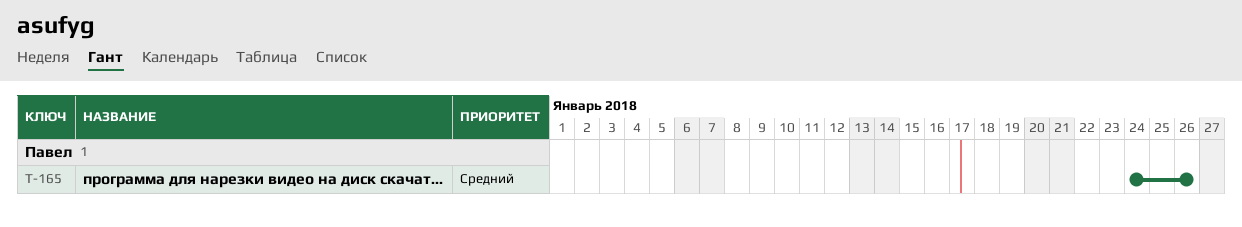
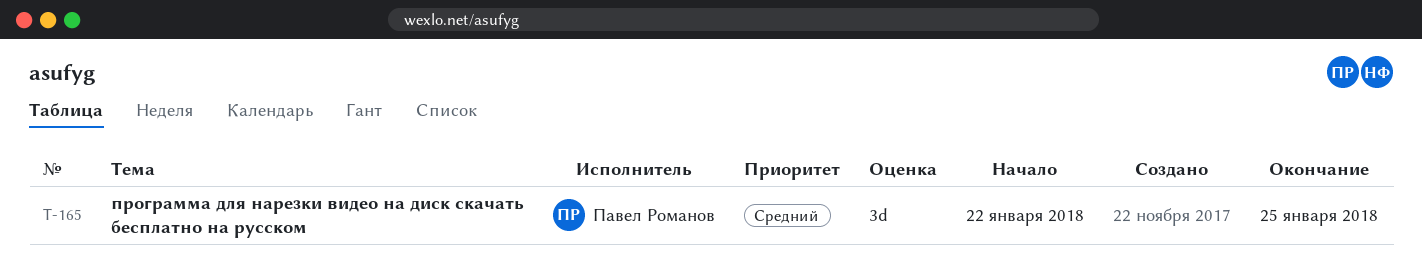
T-165, start: Jan 24 -> Jan 22
T-165, due: Jan 26 -> Jan 25

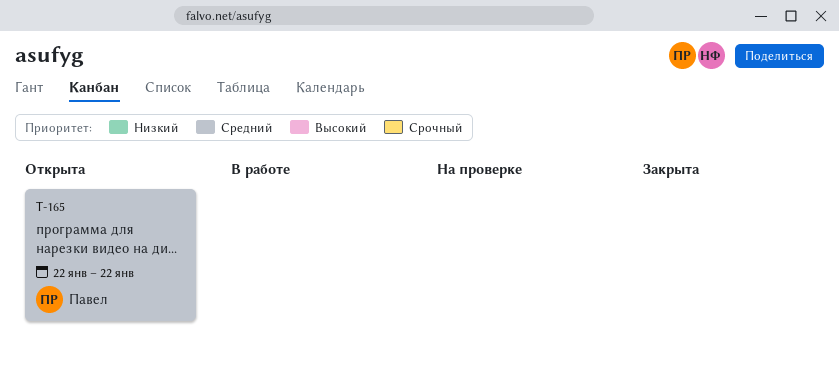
T-165, due: Jan 25 -> Jan 22

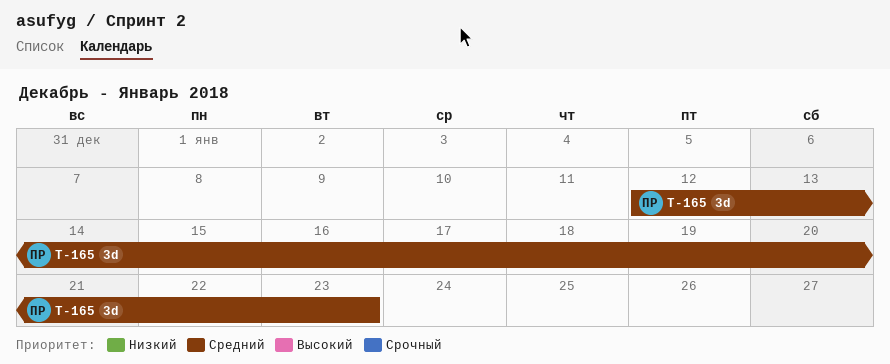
T-165, start: Jan 22 -> Jan 12
T-165, due: Jan 22 -> Jan 23

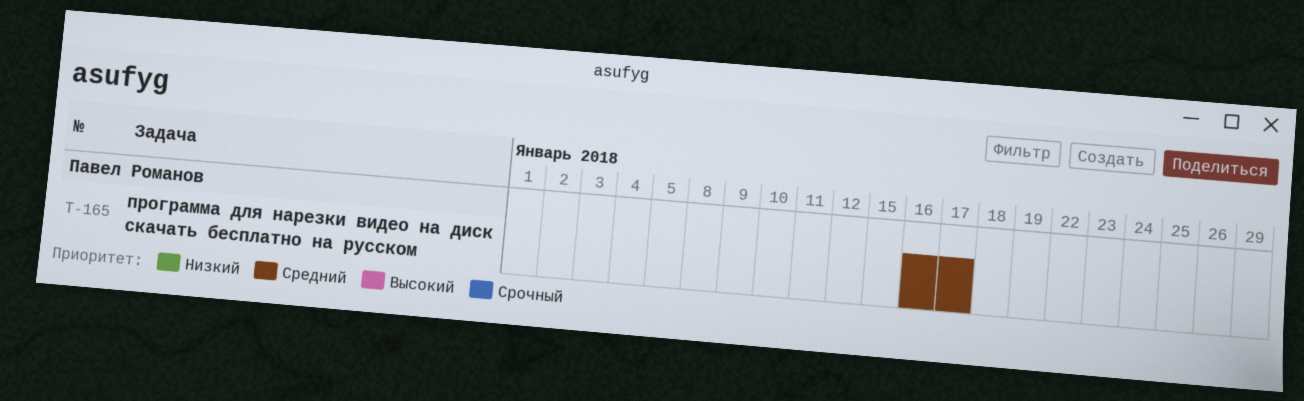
T-165, start: Jan 12 -> Jan 16
T-165, due: Jan 23 -> Jan 17

